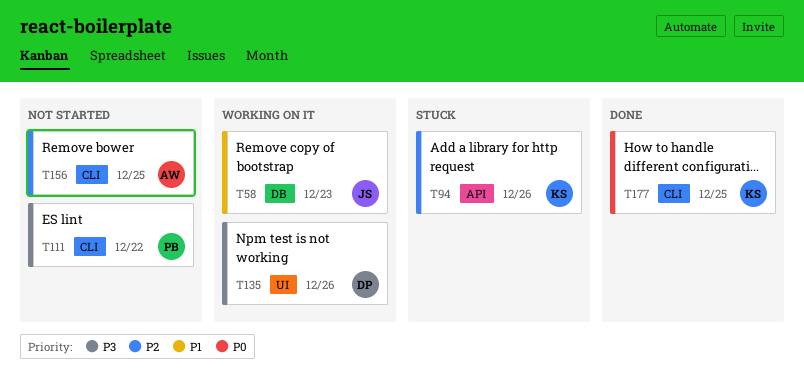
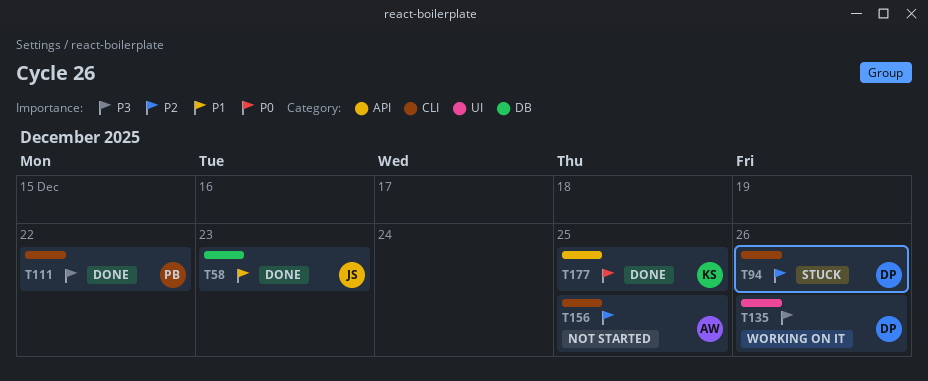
T58, status: Working on it -> Done
T94, owner: KS -> DP
T94, label: API -> CLI
T111, status: Not started -> Done
T177, label: CLI -> API

